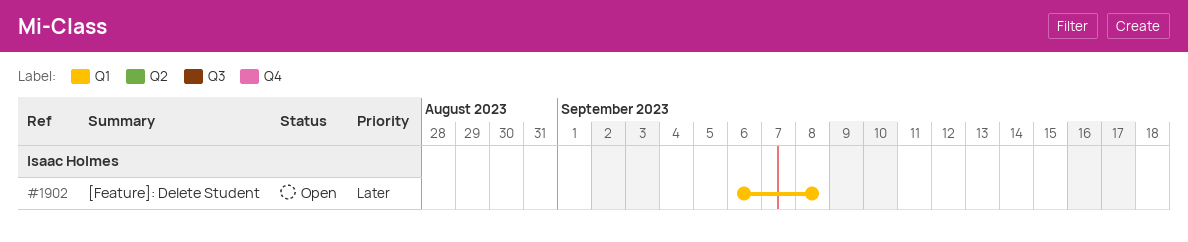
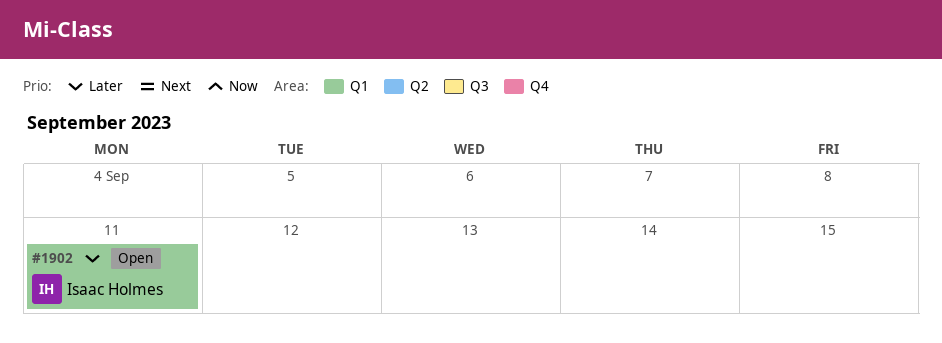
#1902, due: Sep 8 -> Sep 11

